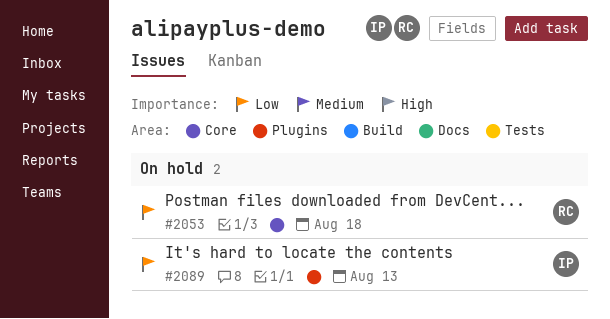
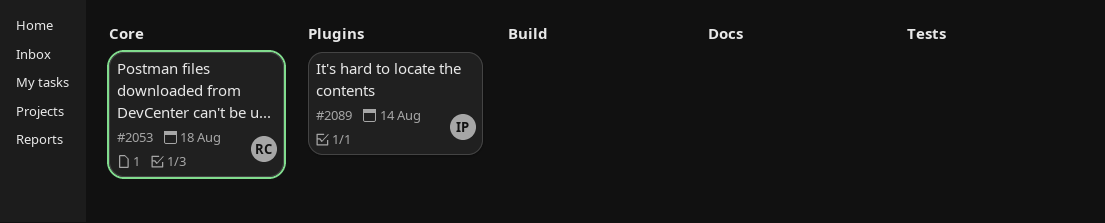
#2089, due: Aug 13 -> Aug 14

